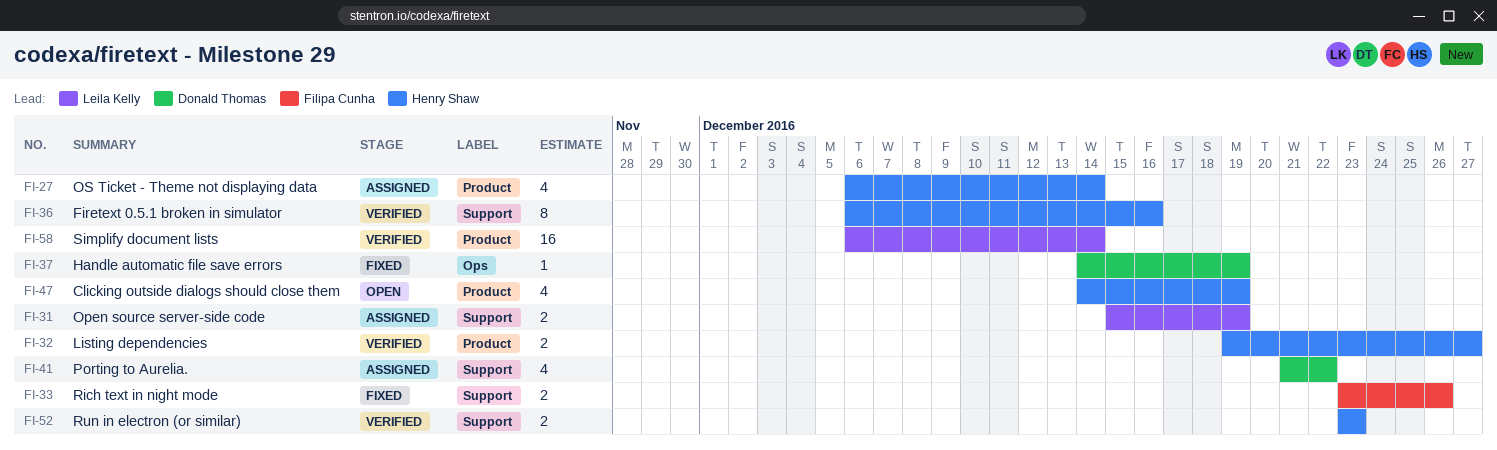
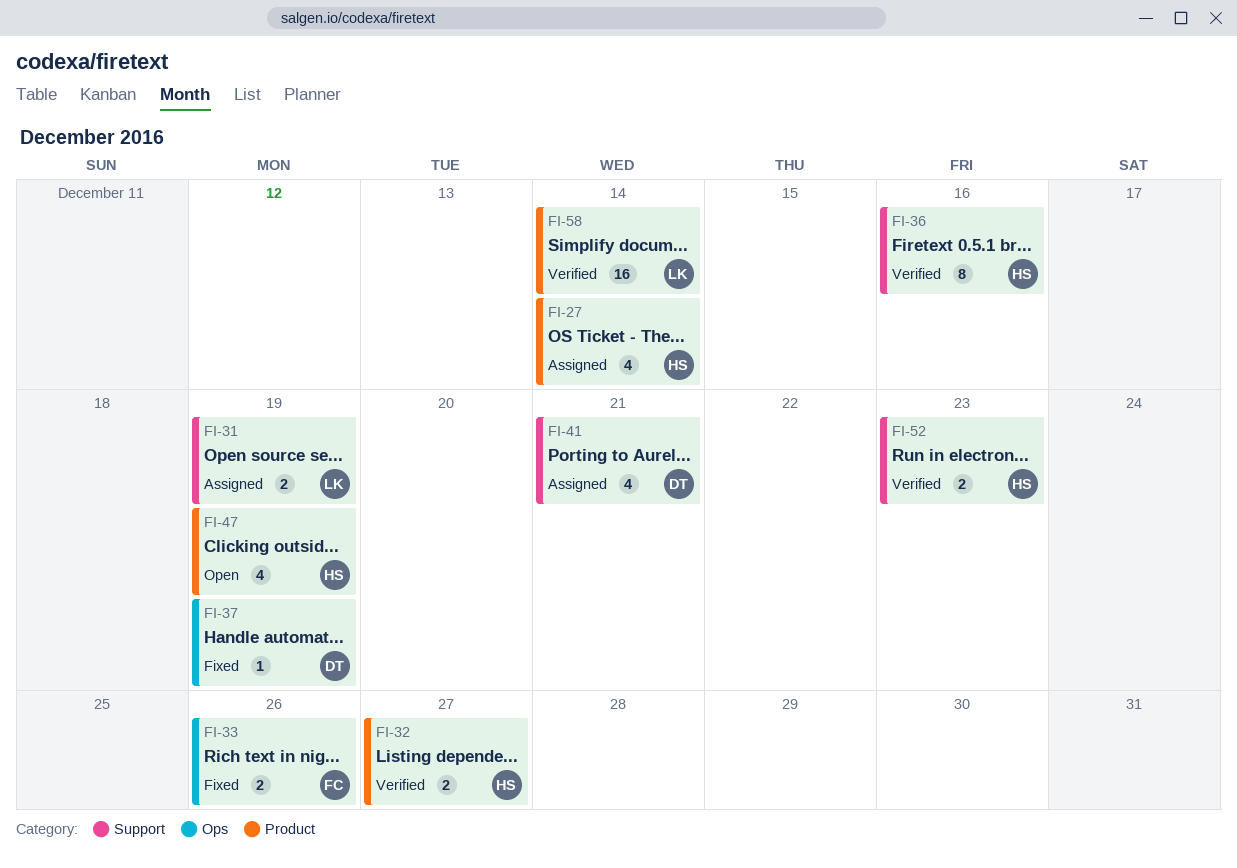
FI-33, label: Support -> Ops
FI-41, due: Dec 22 -> Dec 21

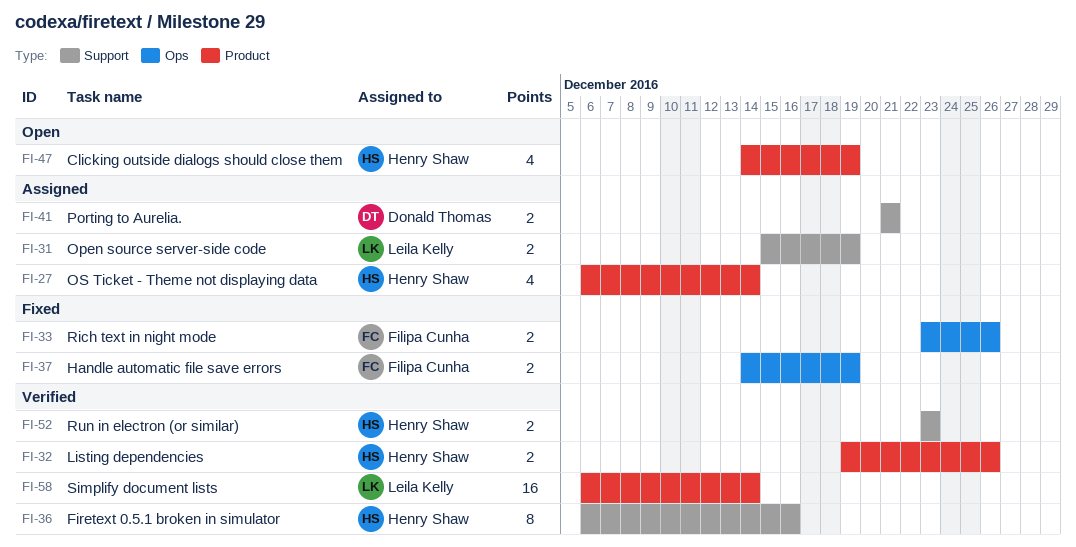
FI-32, due: Dec 27 -> Dec 26
FI-37, owner: Donald Thomas -> Filipa Cunha
FI-37, estimate: 1 -> 2
FI-41, estimate: 4 -> 2

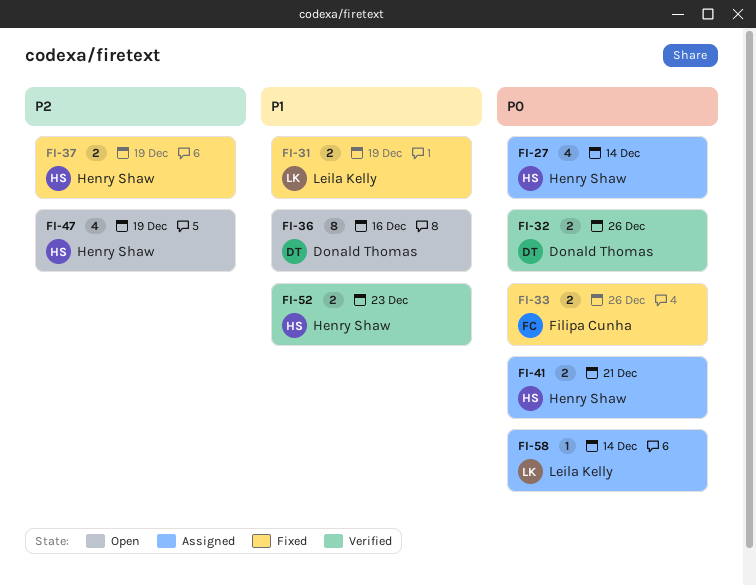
FI-31, status: Assigned -> Fixed
FI-32, owner: Henry Shaw -> Donald Thomas
FI-36, status: Verified -> Open
FI-36, owner: Henry Shaw -> Donald Thomas
FI-37, owner: Filipa Cunha -> Henry Shaw
FI-41, owner: Donald Thomas -> Henry Shaw
FI-58, status: Verified -> Assigned
FI-58, estimate: 16 -> 1

